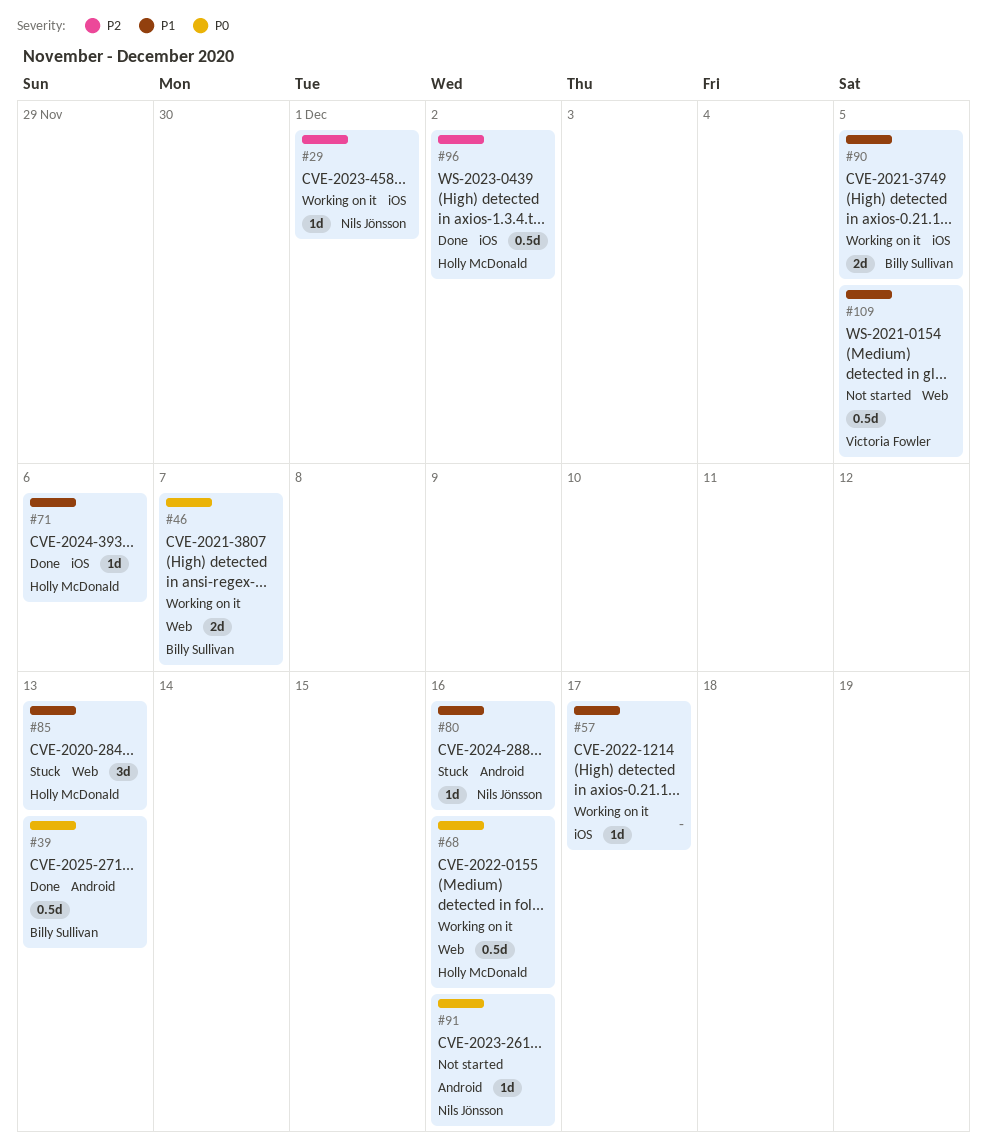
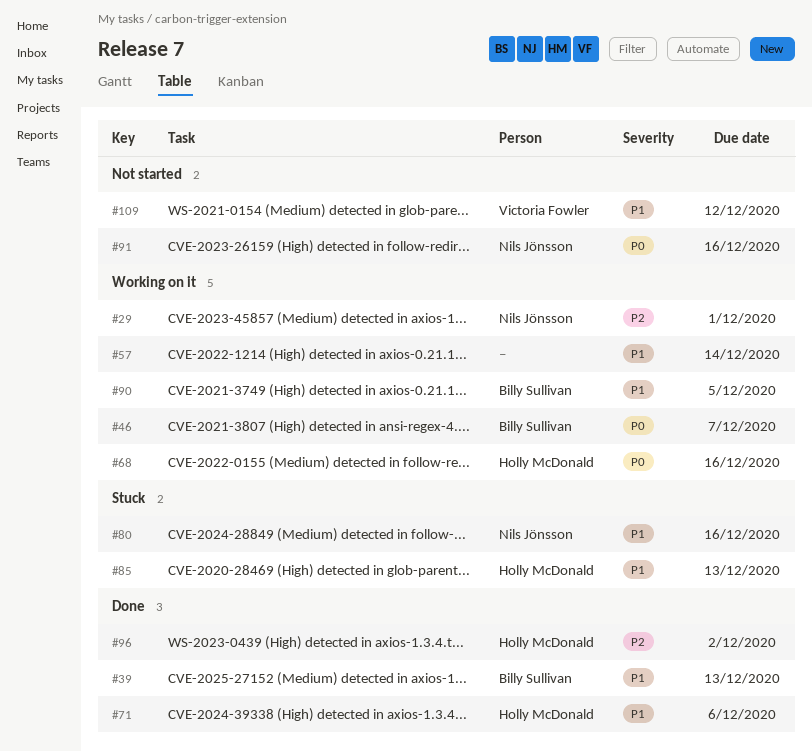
#39, priority: P0 -> P1
#57, due: Dec 17 -> Dec 14
#109, due: Dec 5 -> Dec 12

